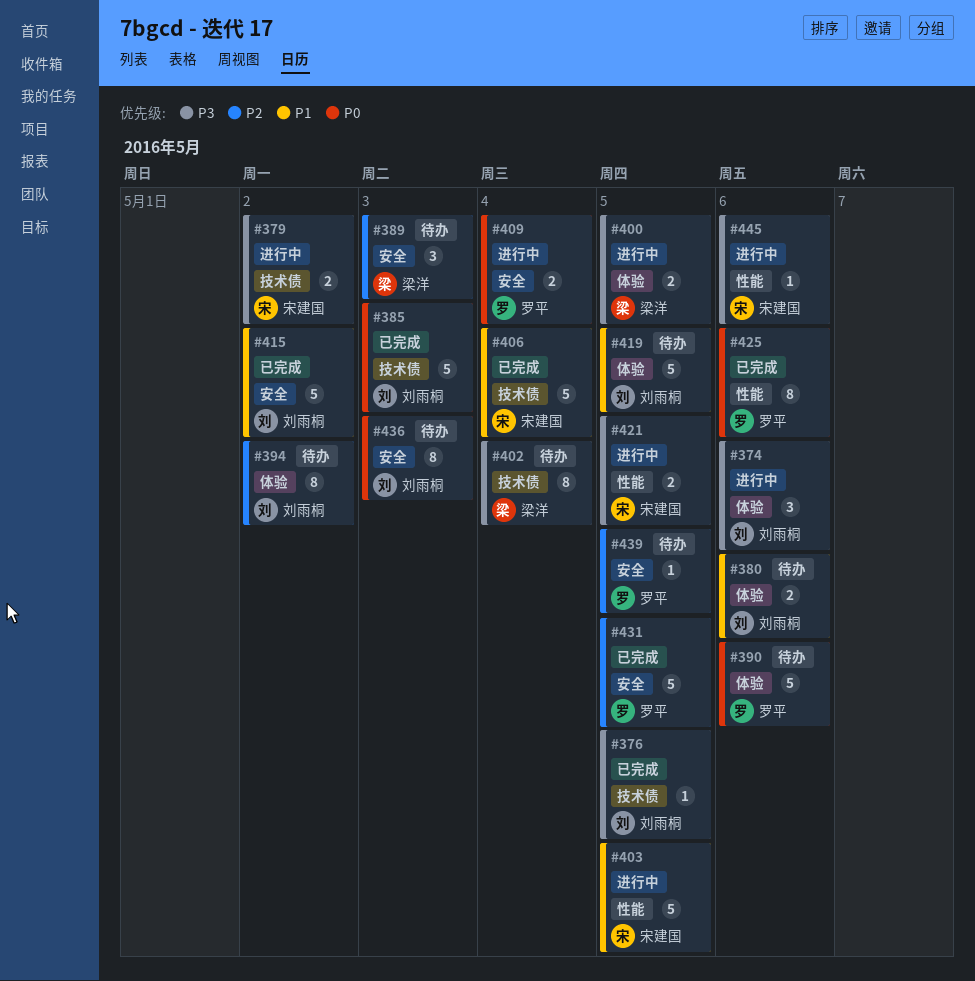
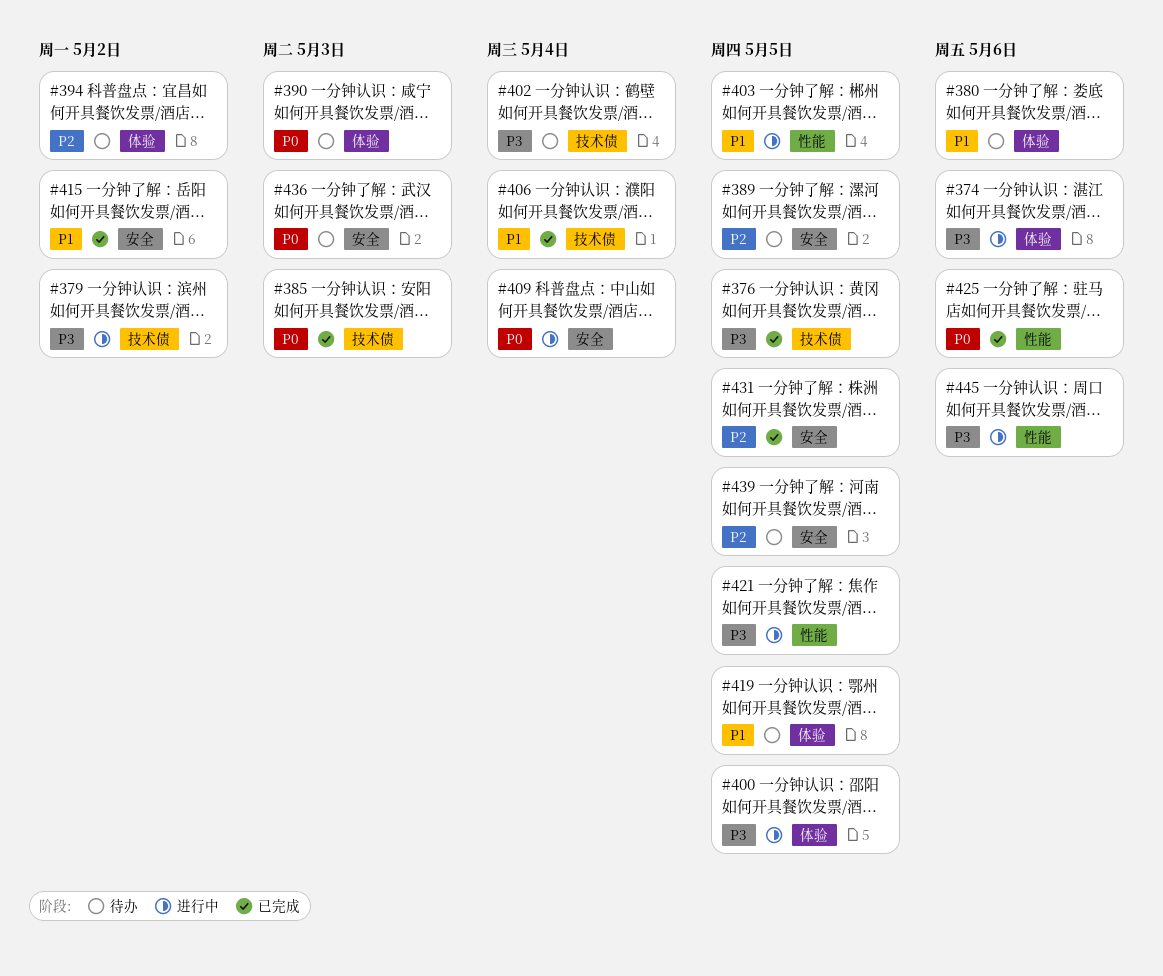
#389, due: May 3 -> May 5
#390, due: May 6 -> May 3

